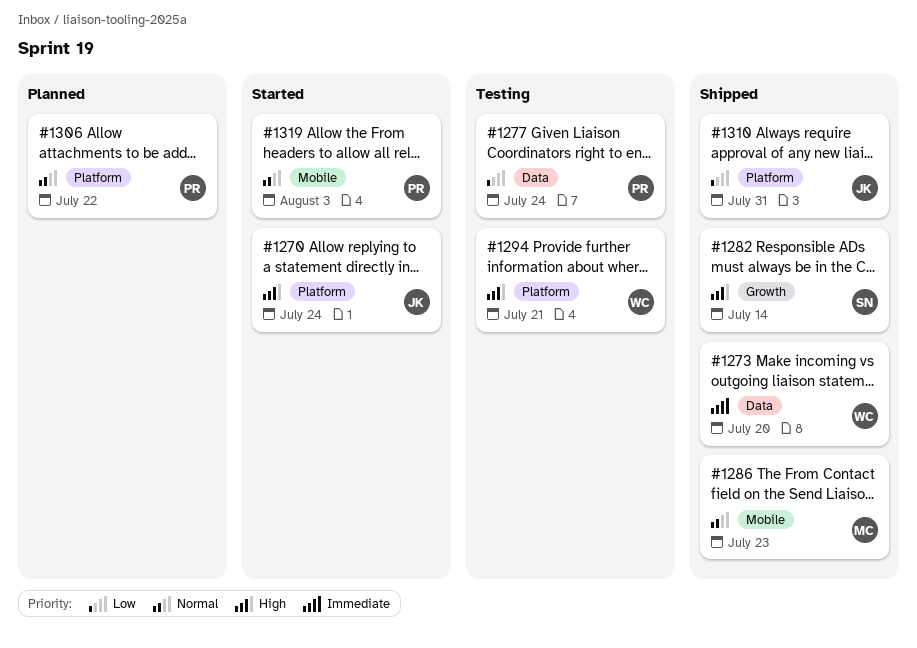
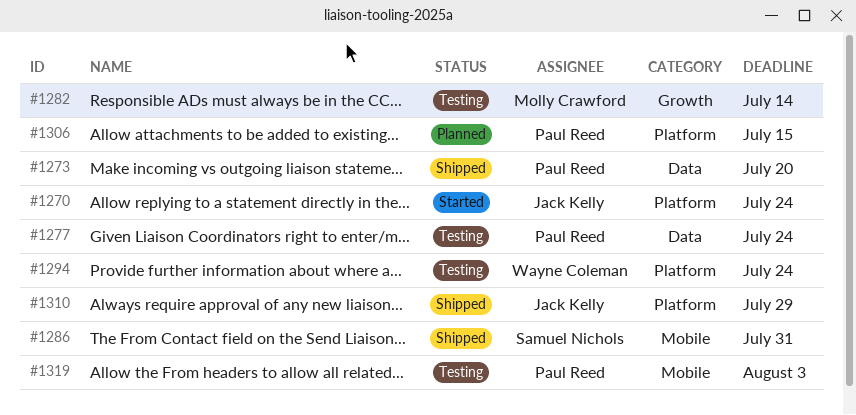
#1273, owner: Wayne Coleman -> Paul Reed
#1282, status: Shipped -> Testing
#1282, owner: Samuel Nichols -> Molly Crawford
#1286, owner: Molly Crawford -> Samuel Nichols
#1286, due: Jul 23 -> Jul 31
#1294, due: Jul 21 -> Jul 24
#1306, due: Jul 22 -> Jul 15
#1310, due: Jul 31 -> Jul 29
#1319, status: Started -> Testing

